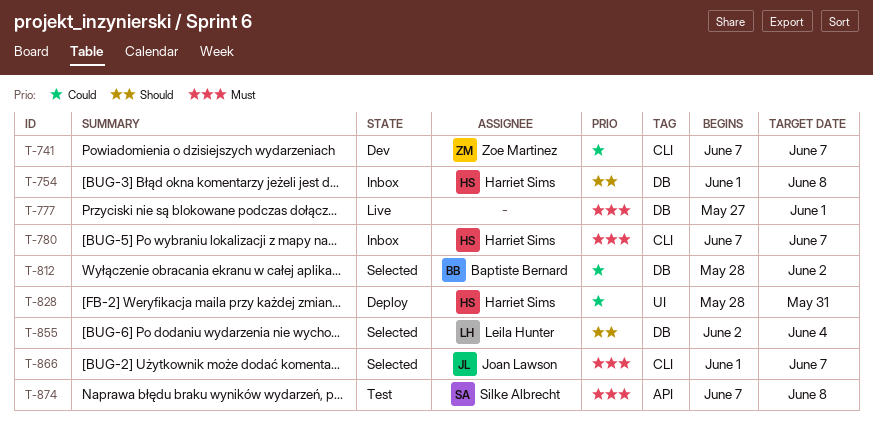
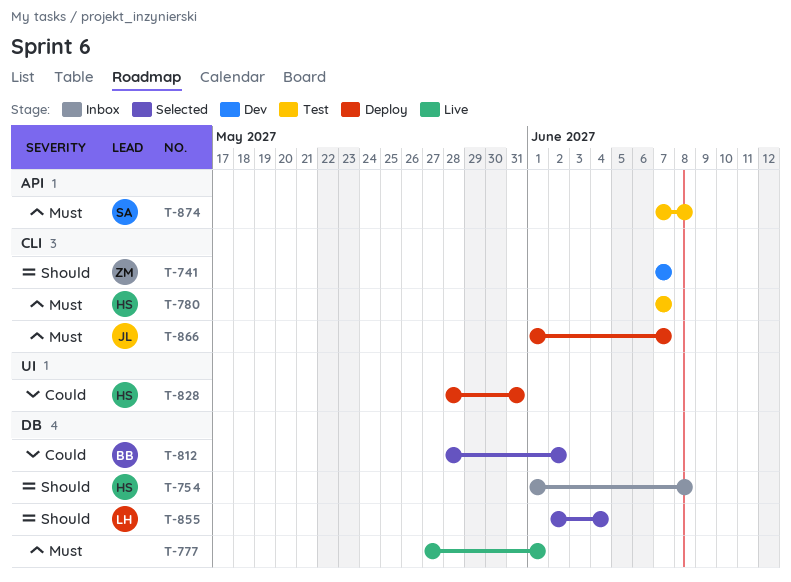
T-741, priority: Could -> Should
T-780, status: Inbox -> Test
T-866, status: Selected -> Deploy

